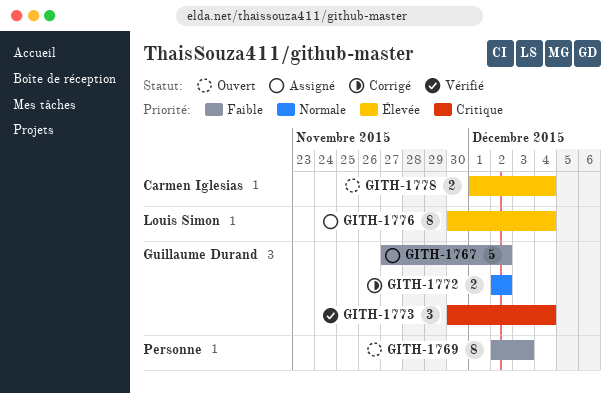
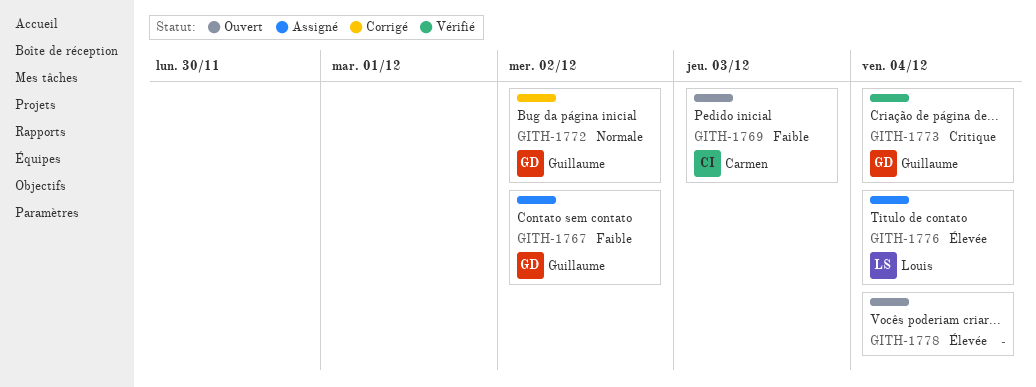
GITH-1769, owner: none -> Carmen Iglesias
GITH-1778, owner: Carmen Iglesias -> none

